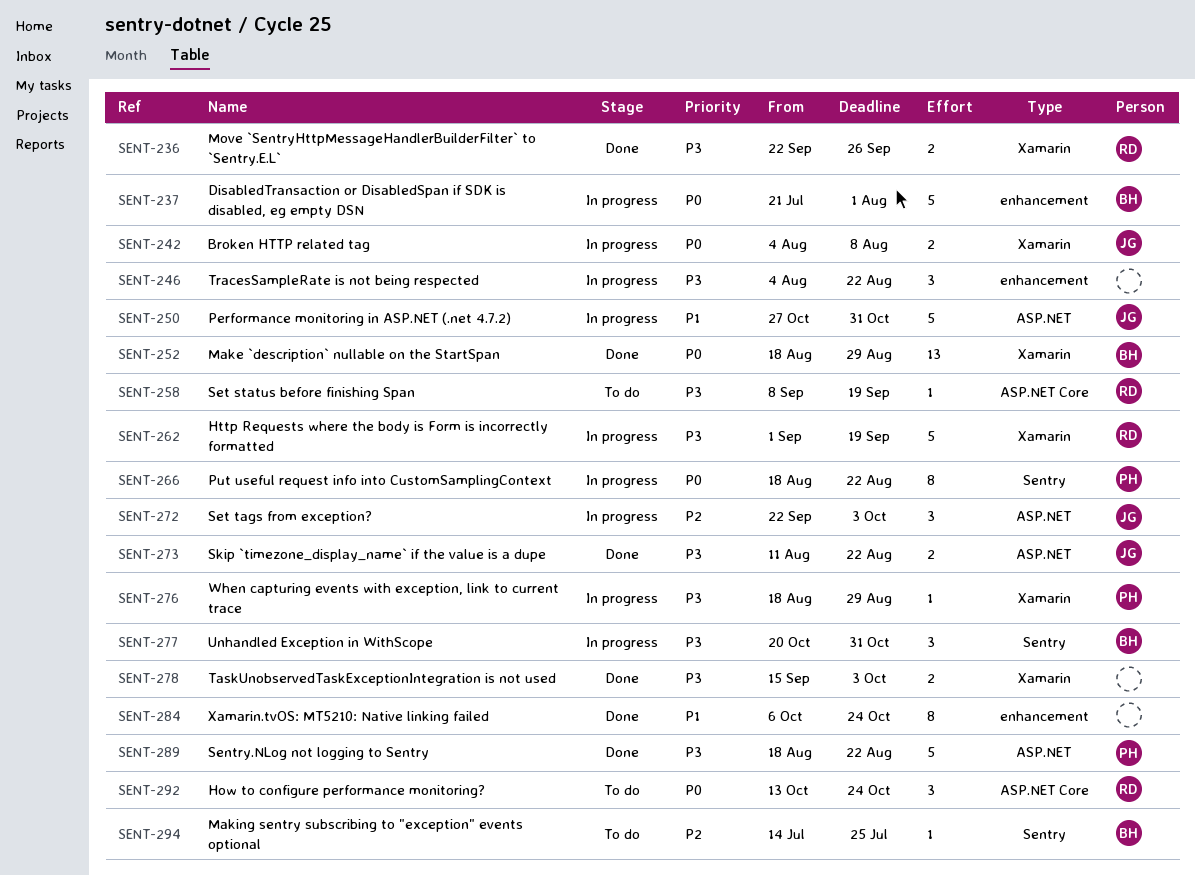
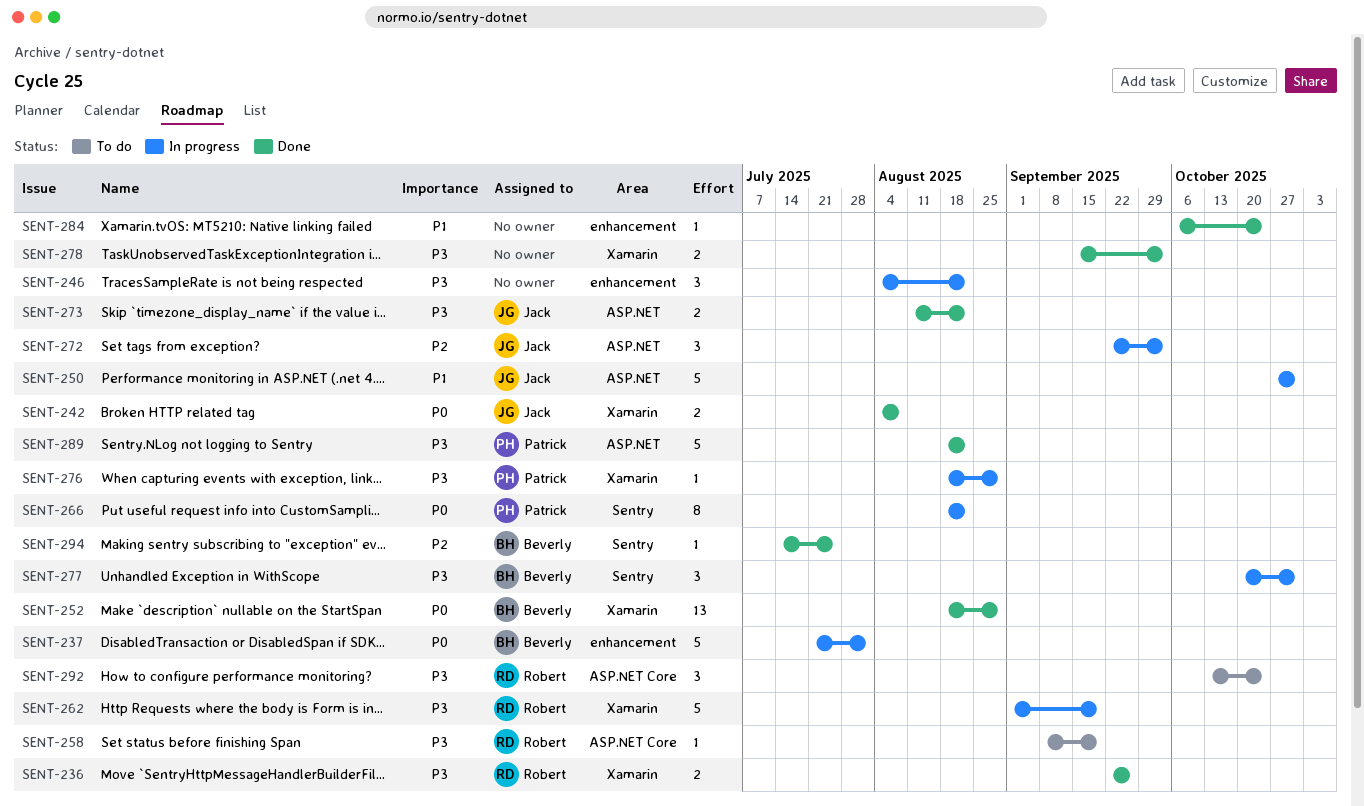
SENT-242, status: In progress -> Done
SENT-284, estimate: 8 -> 1
SENT-292, priority: P0 -> P3
SENT-294, status: To do -> Done

